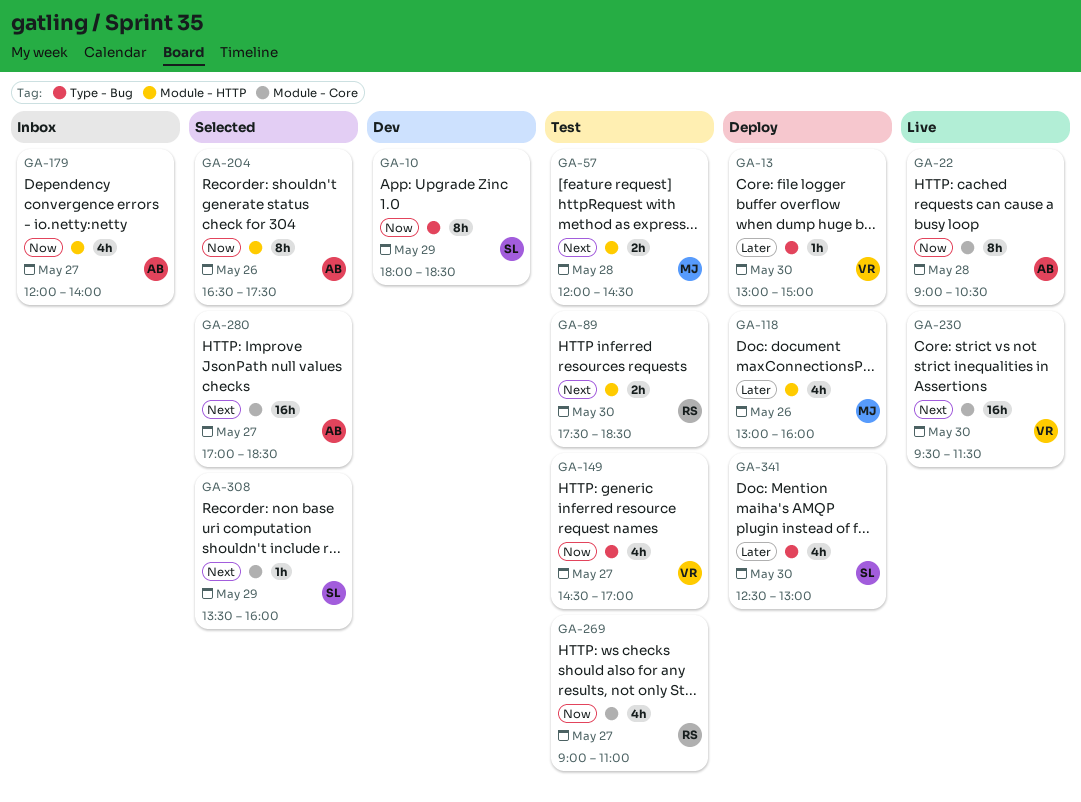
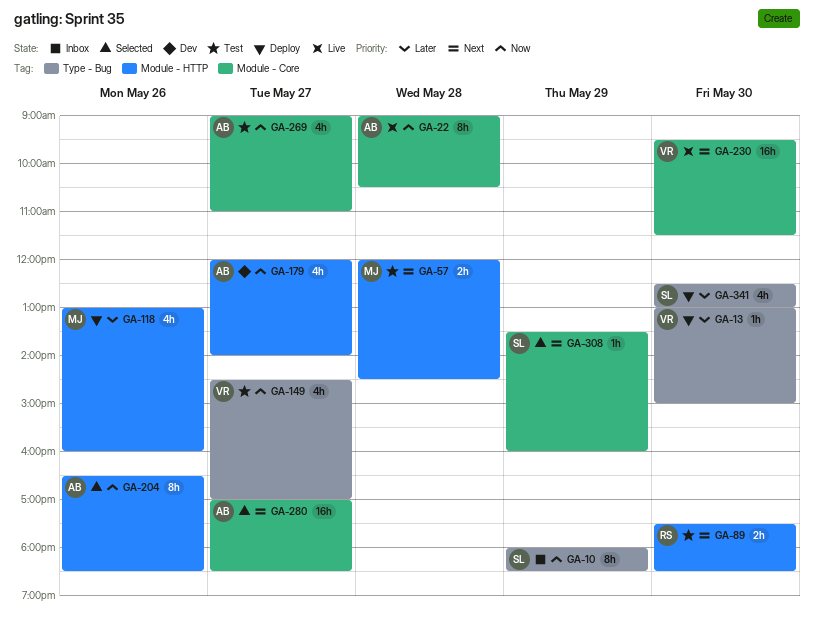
GA-10, status: Dev -> Inbox
GA-179, status: Inbox -> Dev
GA-204, ends: 17:30 -> 18:30
GA-269, owner: RS -> AB

